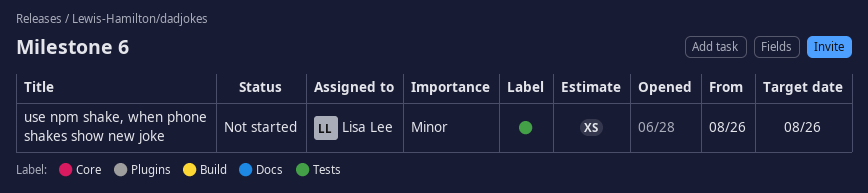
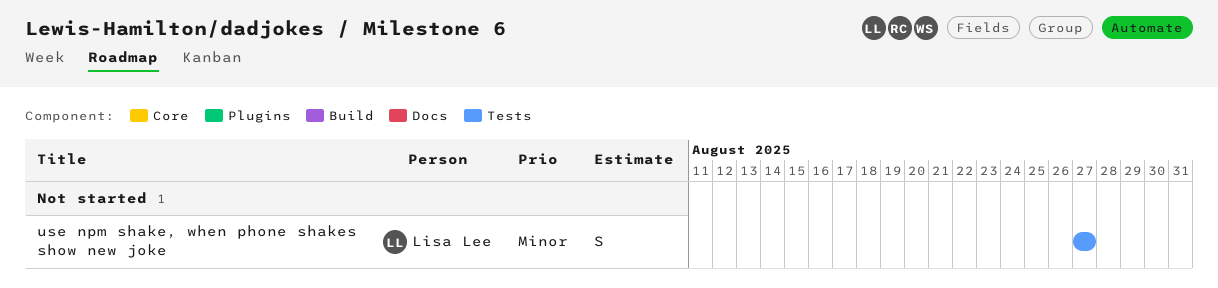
use npm shake, when phone shakes show new joke, estimate: XS -> S
use npm shake, when phone shakes show new joke, start: Aug 26 -> Aug 27
use npm shake, when phone shakes show new joke, due: Aug 26 -> Aug 27

